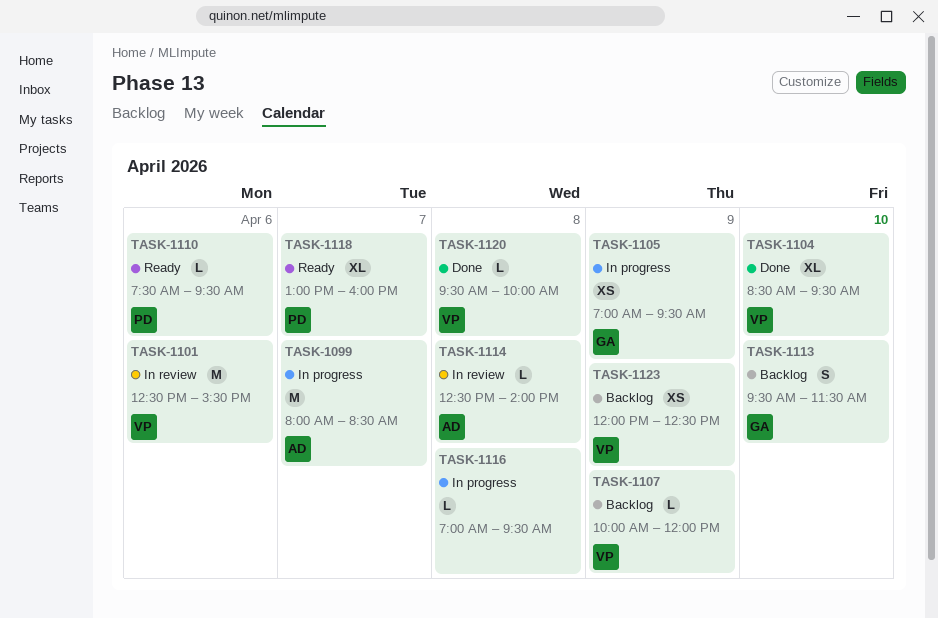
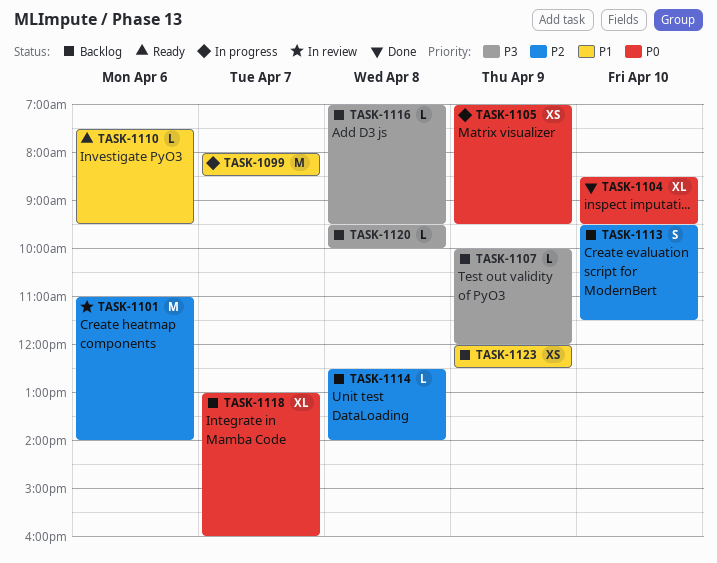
TASK-1101, begins: 12:30 -> 11:00
TASK-1101, ends: 15:30 -> 14:00
TASK-1114, status: In review -> Backlog
TASK-1116, status: In progress -> Backlog
TASK-1118, status: Ready -> Backlog
TASK-1120, status: Done -> Backlog

